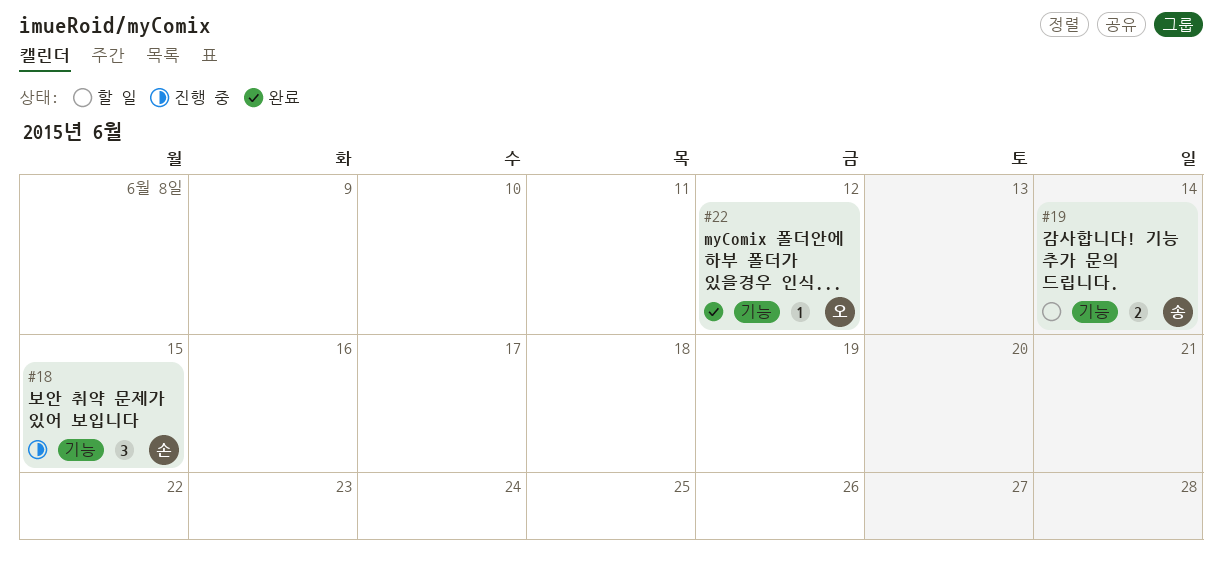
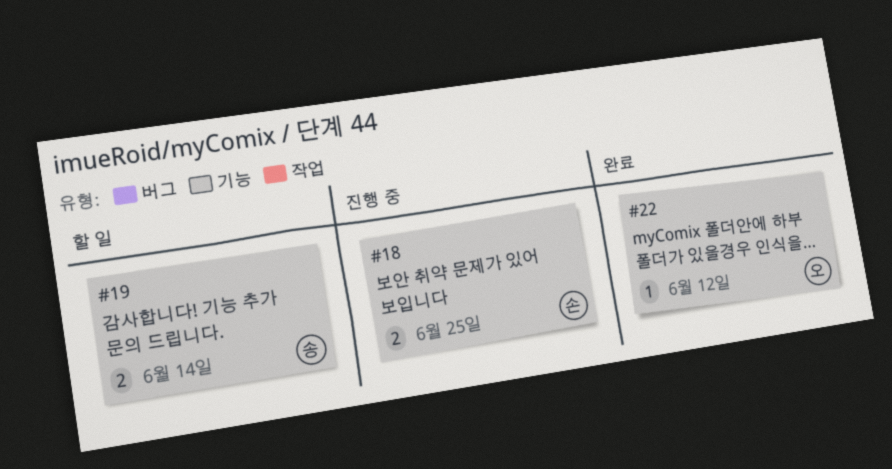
#18, estimate: 3 -> 2
#18, due: Jun 15 -> Jun 25

